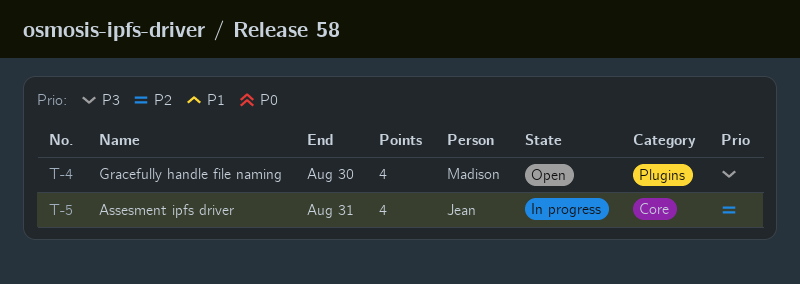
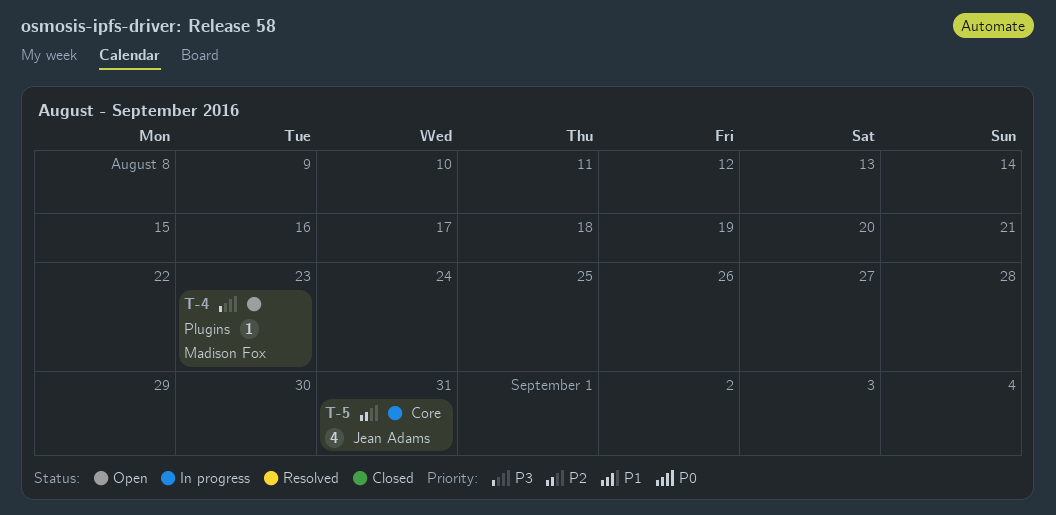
T-4, estimate: 4 -> 1
T-4, due: Aug 30 -> Aug 23

